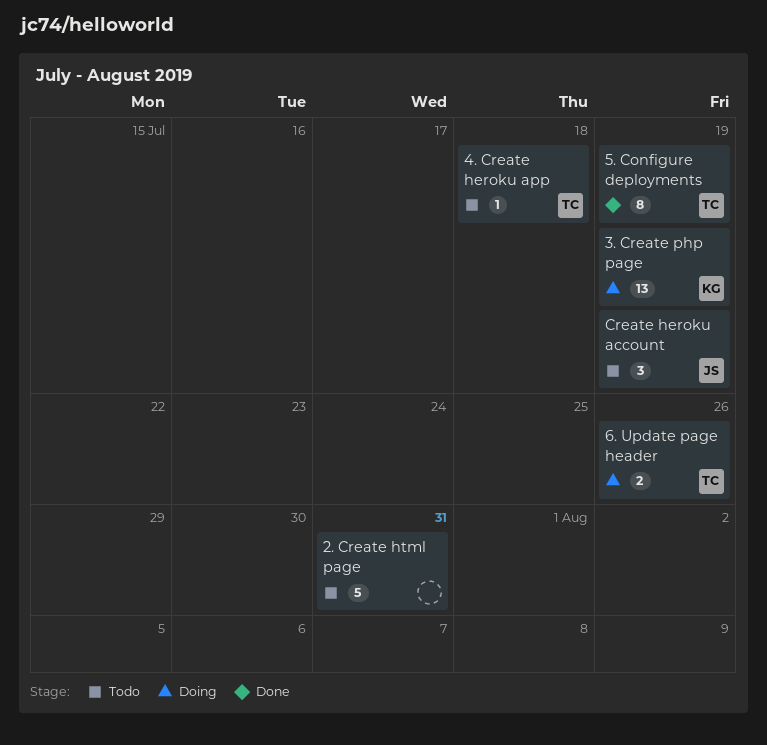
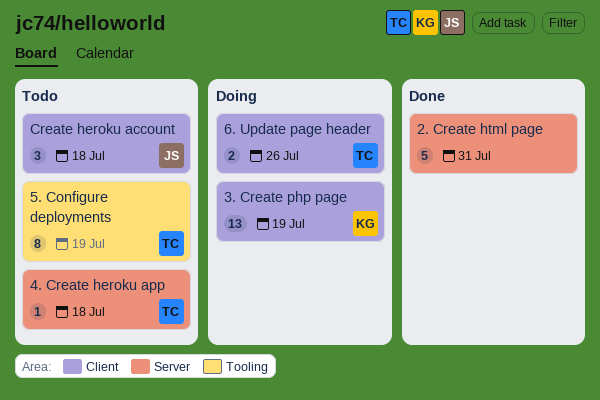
2. Create html page, status: Todo -> Done
5. Configure deployments, status: Done -> Todo
Create heroku account, due: Jul 19 -> Jul 18

